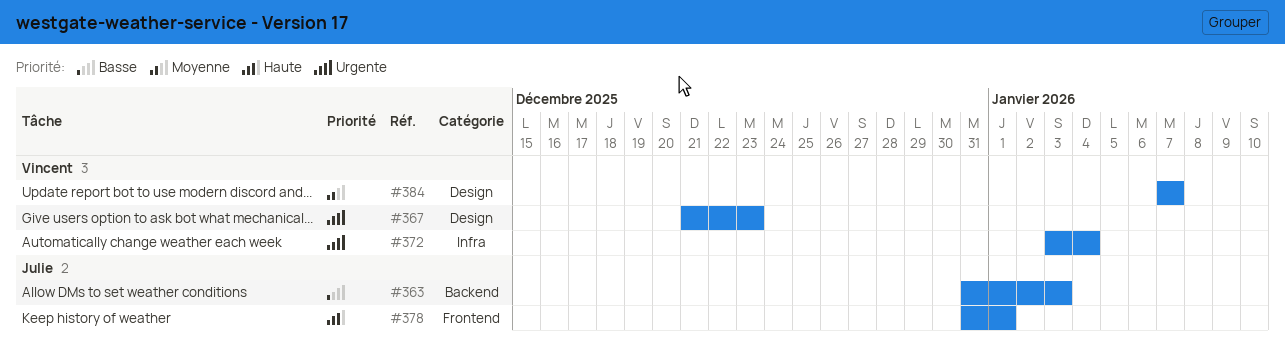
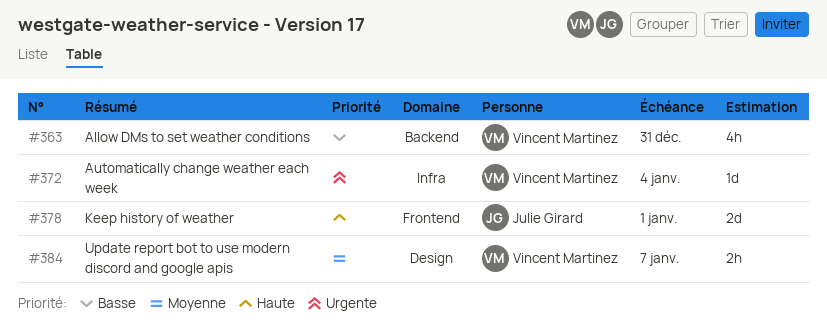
#363, owner: Julie Girard -> Vincent Martinez
#363, due: Jan 3 -> Dec 31
#367: present -> none

